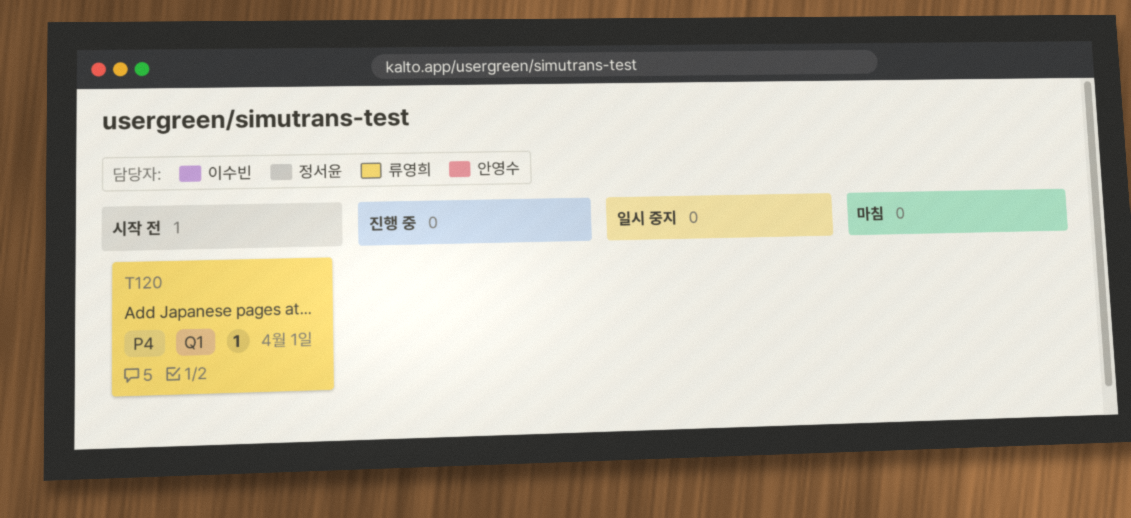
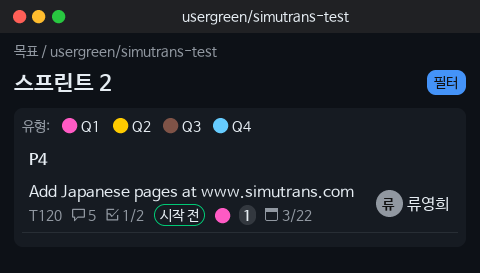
T120, due: Apr 1 -> Mar 22

